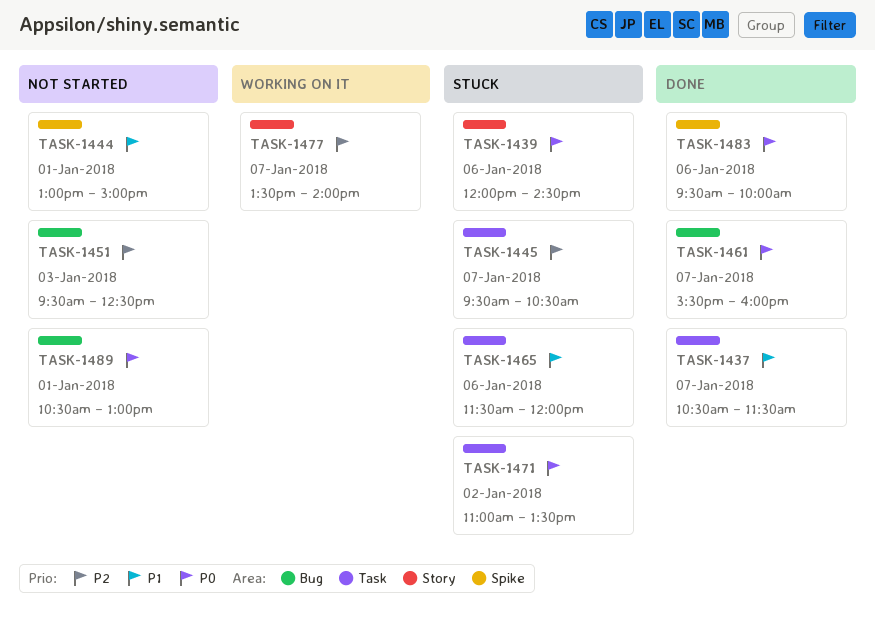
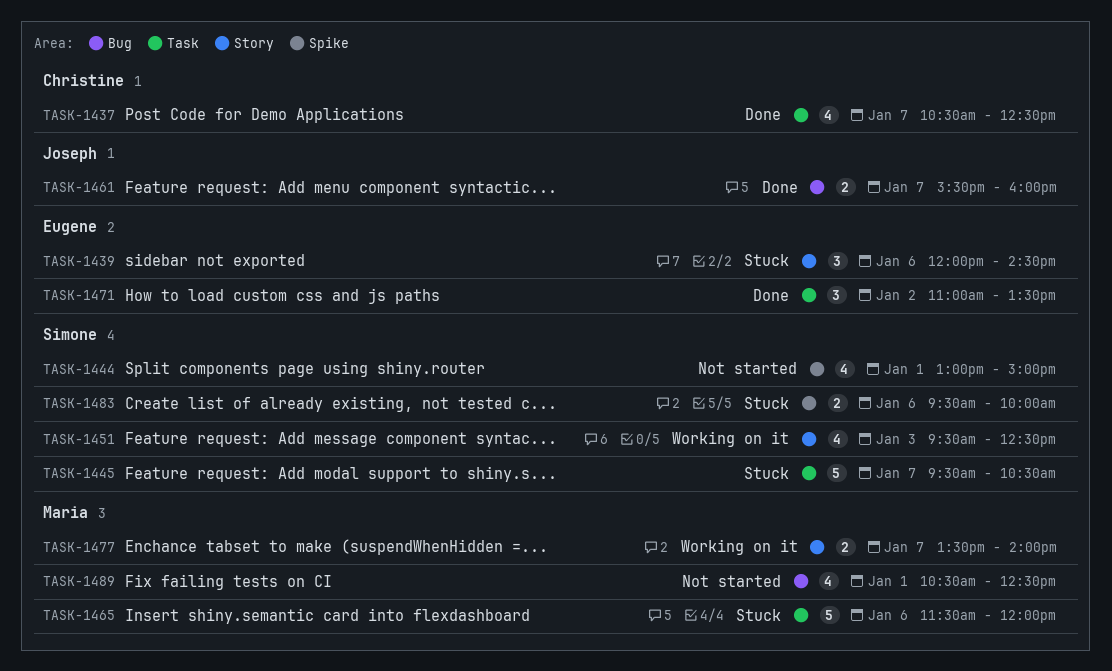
TASK-1437, ends: 11:30 -> 12:30
TASK-1451, status: Not started -> Working on it
TASK-1451, label: Bug -> Story
TASK-1471, status: Stuck -> Done
TASK-1483, status: Done -> Stuck
TASK-1489, ends: 13:00 -> 12:30

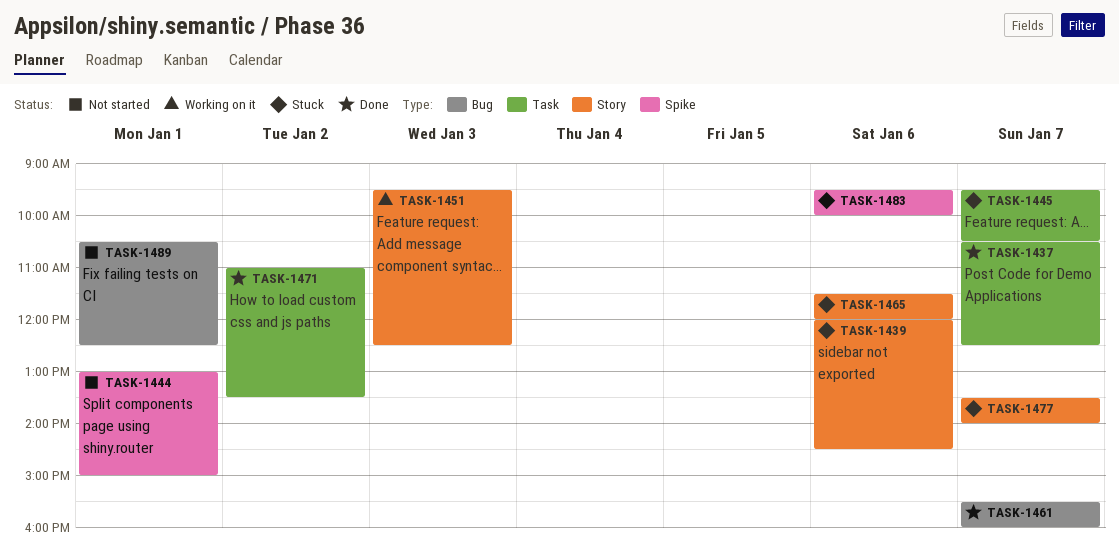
TASK-1465, label: Task -> Story
TASK-1477, status: Working on it -> Stuck

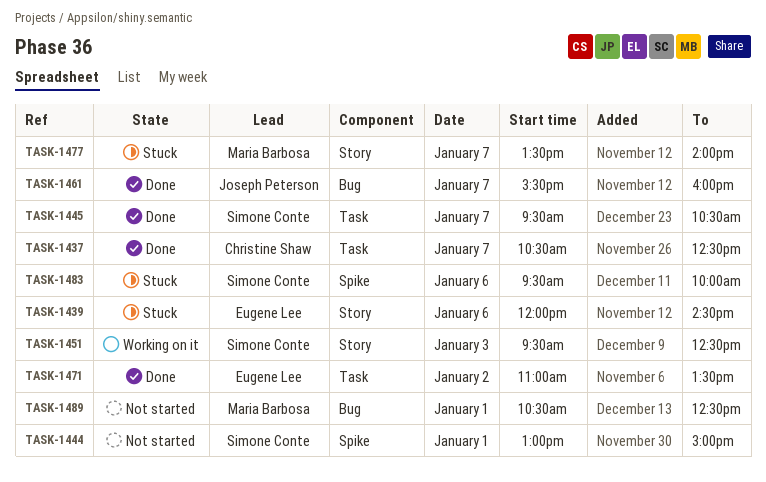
TASK-1445, status: Stuck -> Done
TASK-1465: present -> none

